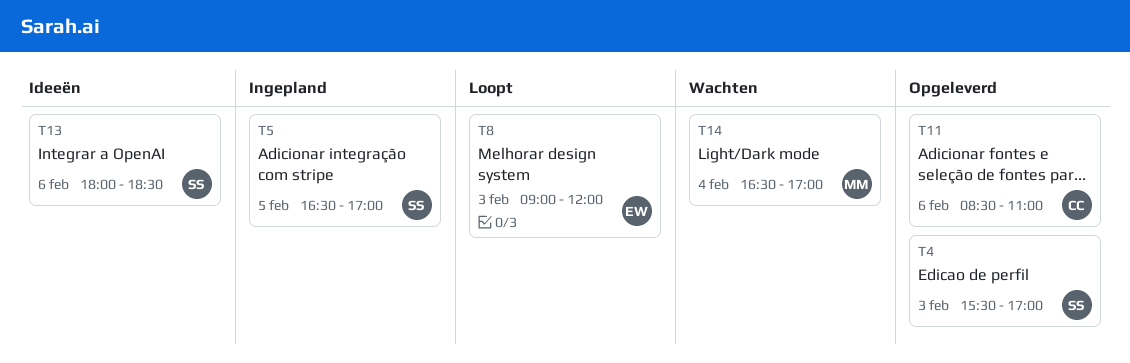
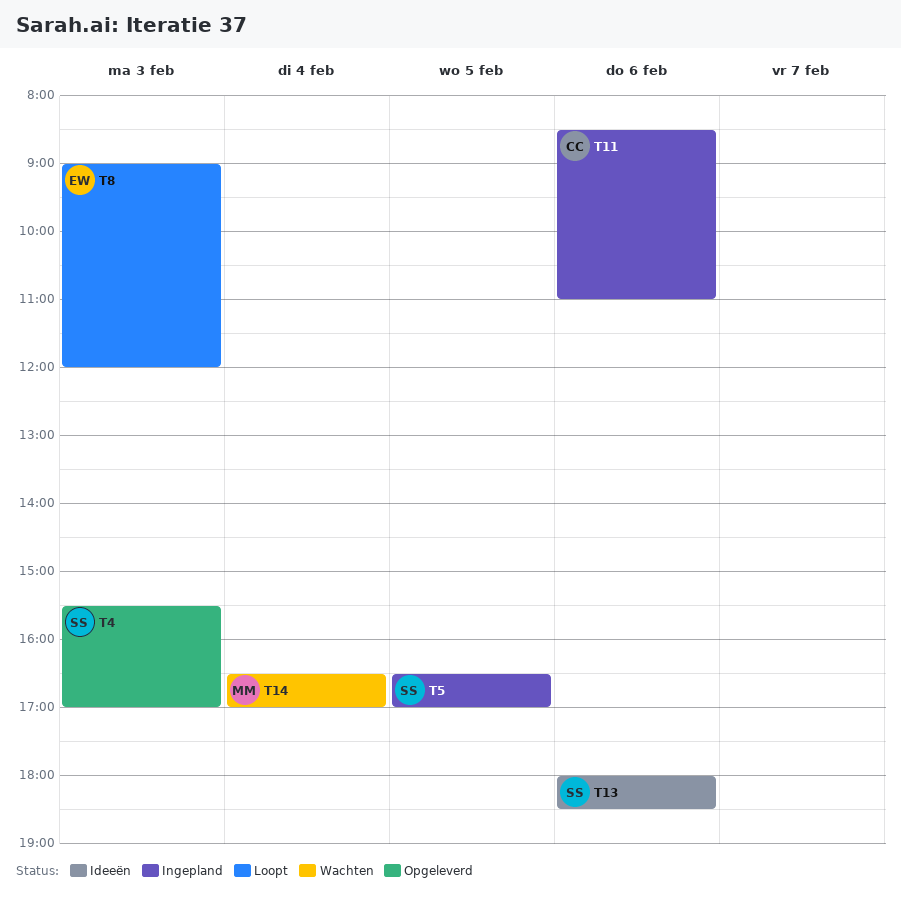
T11, status: Opgeleverd -> Ingepland

